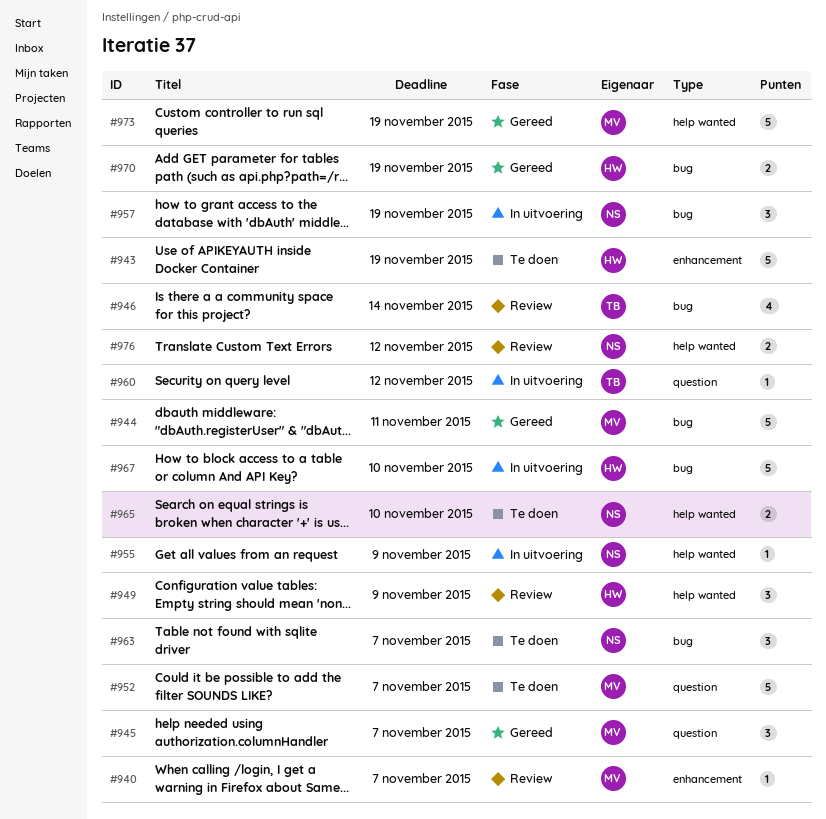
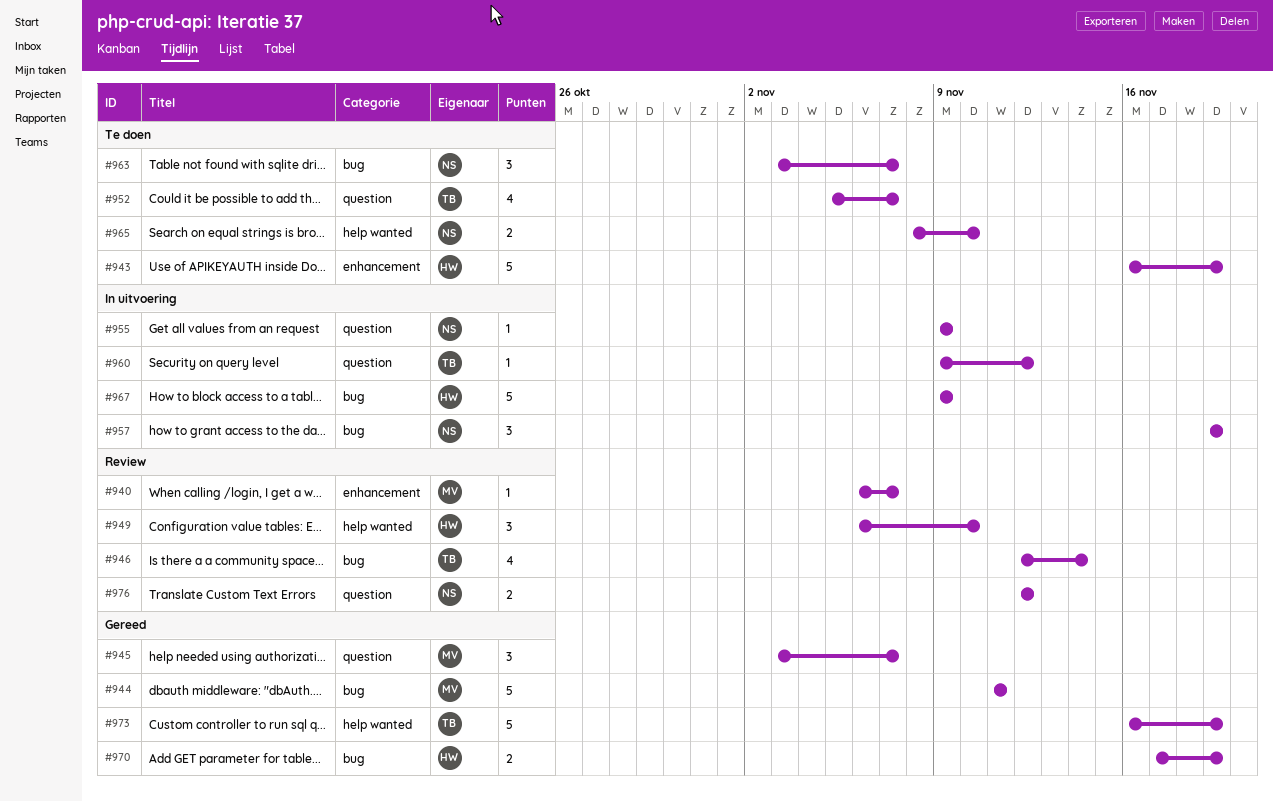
#949, due: Nov 9 -> Nov 10
#952, owner: MV -> TB
#952, estimate: 5 -> 4
#955, label: help wanted -> question
#967, due: Nov 10 -> Nov 9
#973, owner: MV -> TB
#976, label: help wanted -> question

